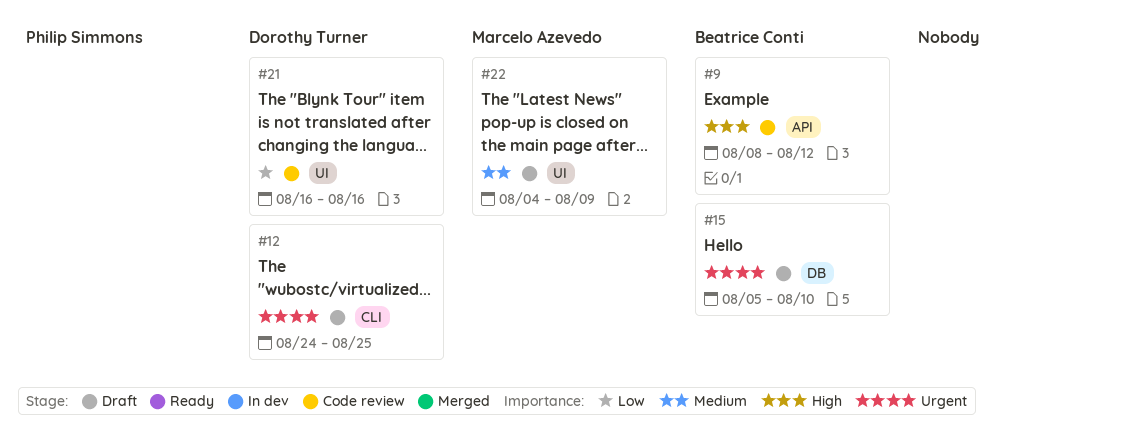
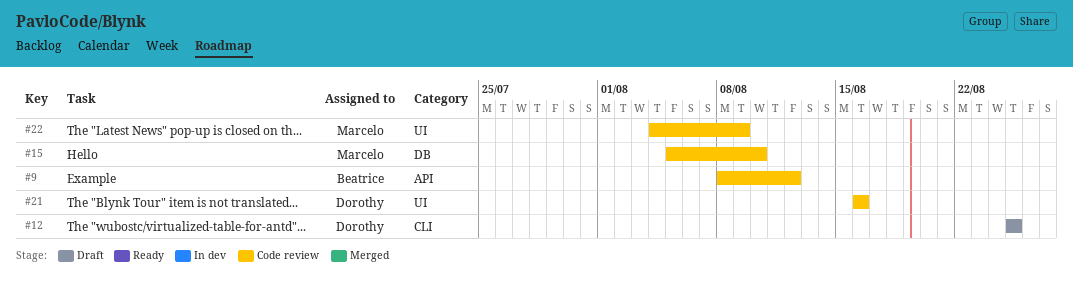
#12, start: Aug 24 -> Aug 25
#15, status: Draft -> Code review
#15, owner: Beatrice Conti -> Marcelo Azevedo
#22, status: Draft -> Code review

